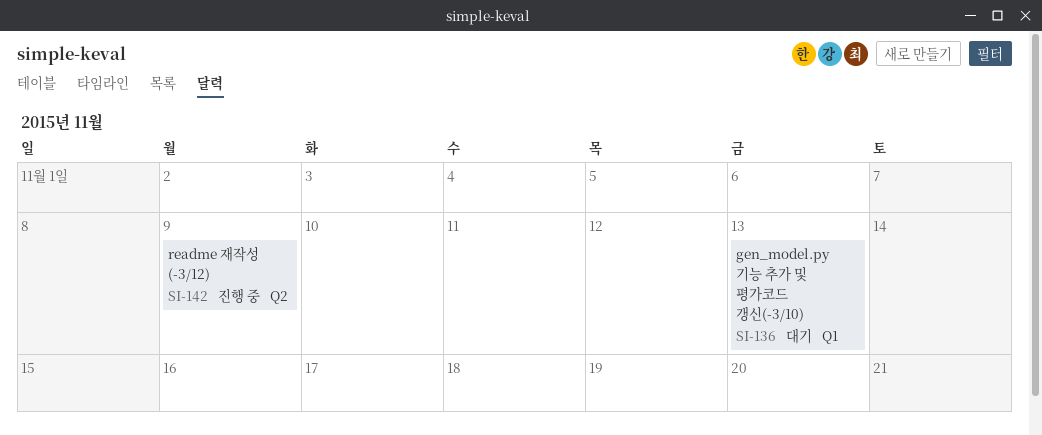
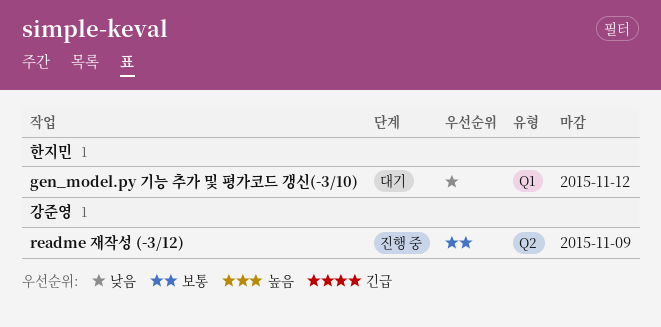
gen_model.py 기능 추가 및 평가코드 갱신(-3/10), due: Nov 13 -> Nov 12

